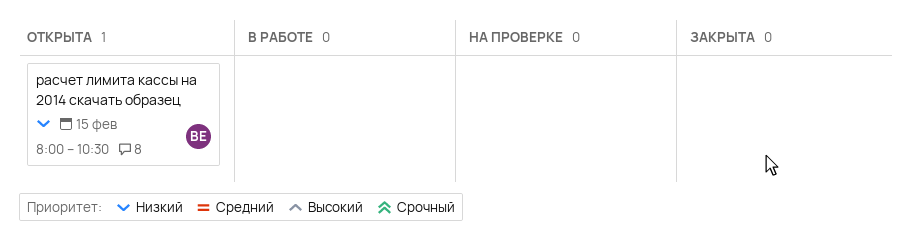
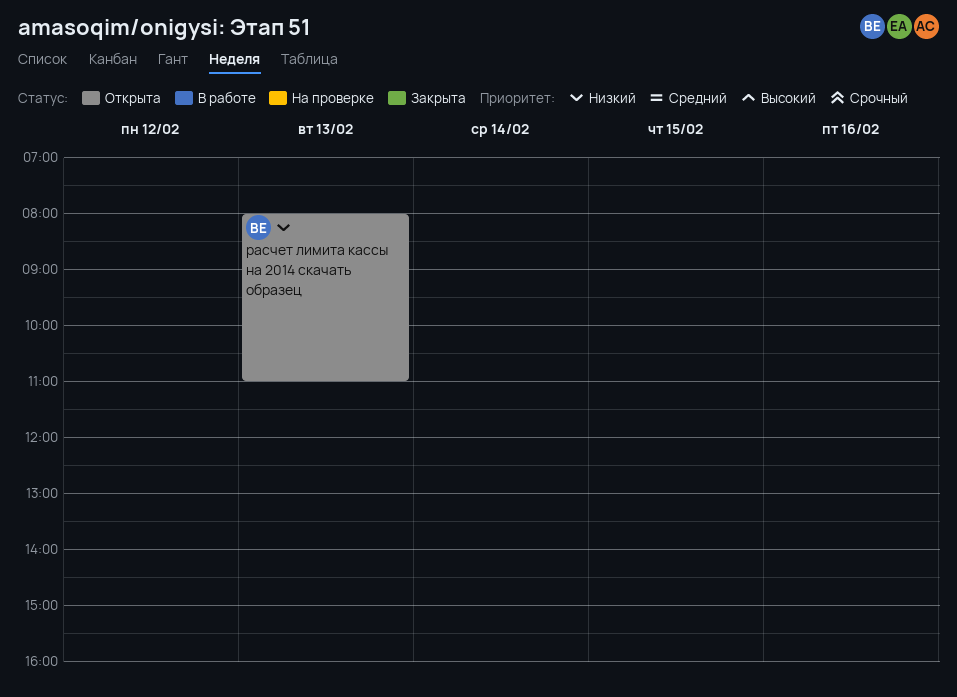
расчет лимита кассы на 2014 скачать образец, day: Feb 15 -> Feb 13
расчет лимита кассы на 2014 скачать образец, ends: 10:30 -> 11:00

